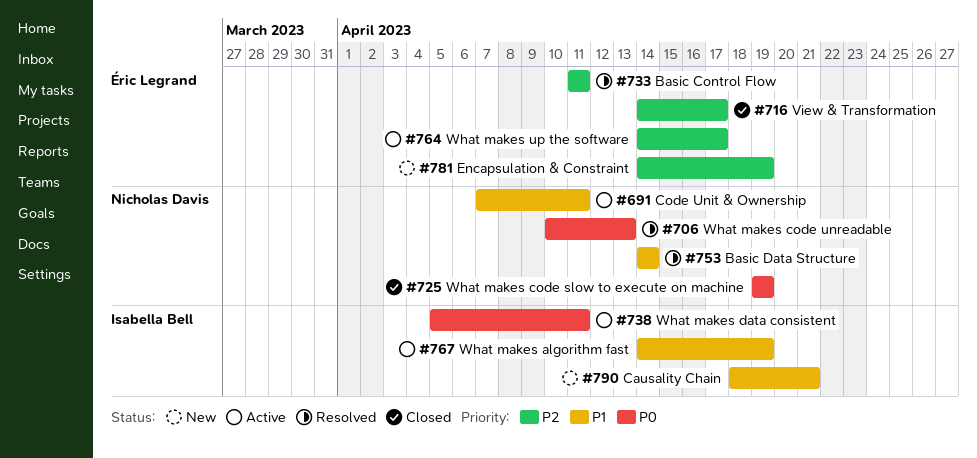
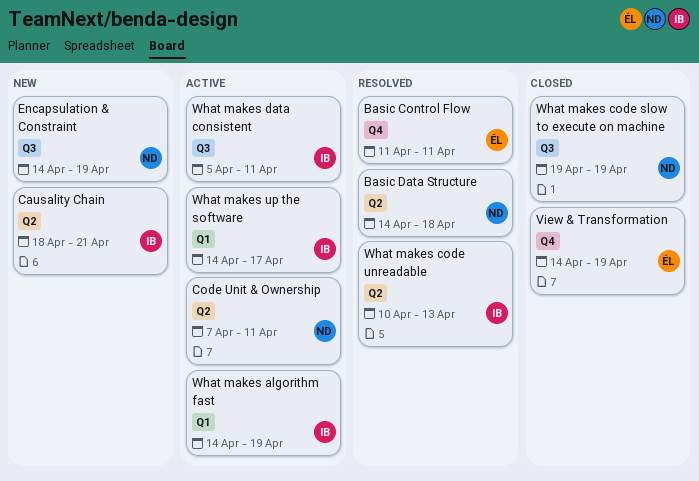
Basic Data Structure, due: Apr 14 -> Apr 18
Encapsulation & Constraint, owner: Éric Legrand -> Nicholas Davis
View & Transformation, due: Apr 17 -> Apr 19
What makes code unreadable, owner: Nicholas Davis -> Isabella Bell
What makes up the software, owner: Éric Legrand -> Isabella Bell

